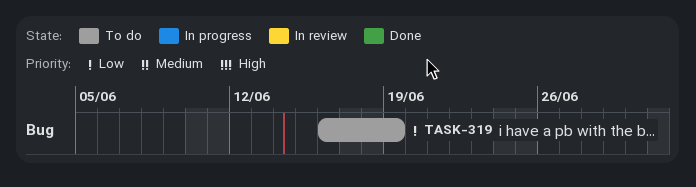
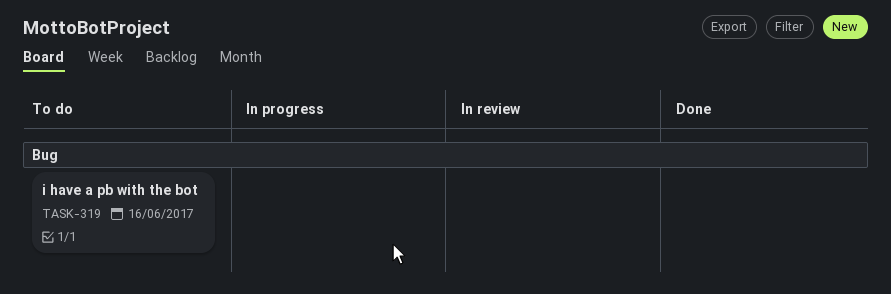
TASK-319, due: Jun 19 -> Jun 16

